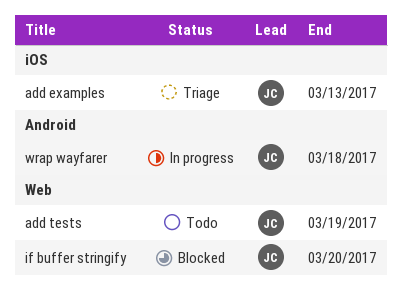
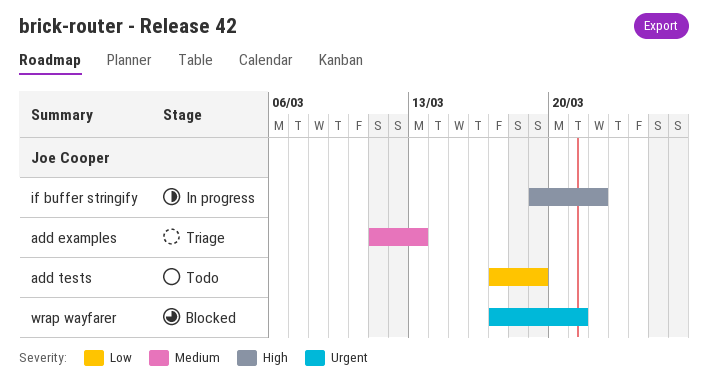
if buffer stringify, status: Blocked -> In progress
if buffer stringify, due: Mar 20 -> Mar 22
wrap wayfarer, status: In progress -> Blocked
wrap wayfarer, due: Mar 18 -> Mar 21

